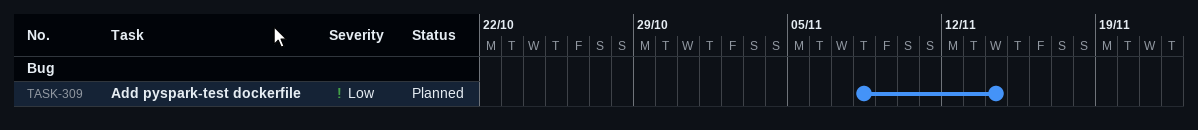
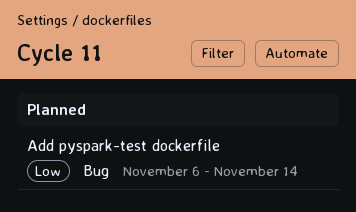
Add pyspark-test dockerfile, start: Nov 8 -> Nov 6

